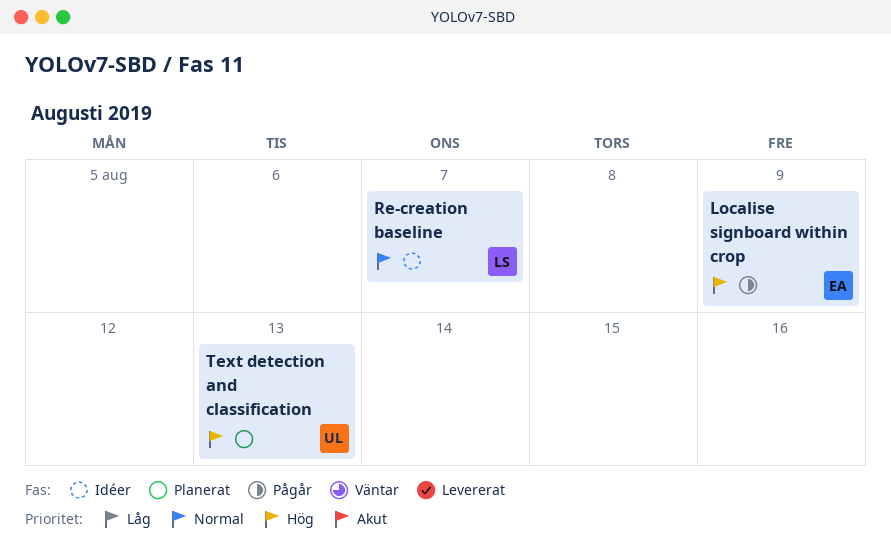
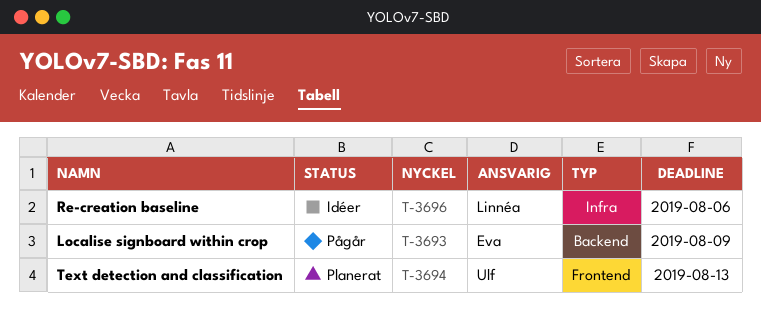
Re-creation baseline, due: Aug 7 -> Aug 6

